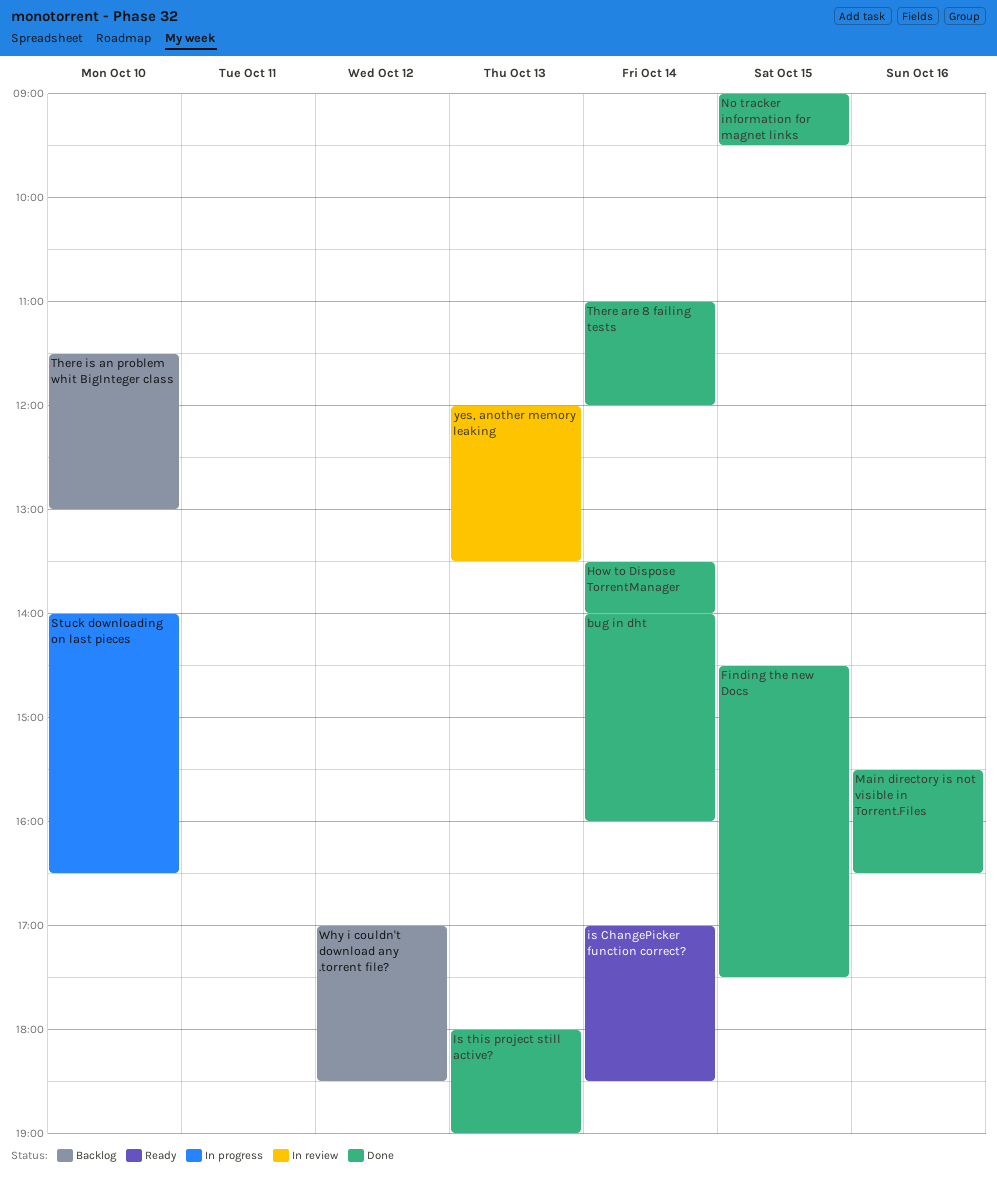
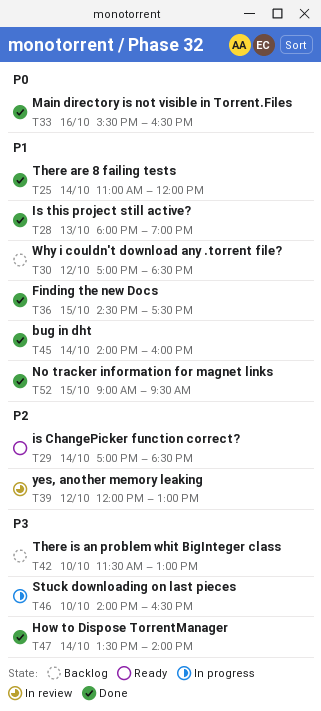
yes, another memory leaking, day: Oct 13 -> Oct 12
yes, another memory leaking, ends: 13:30 -> 13:00

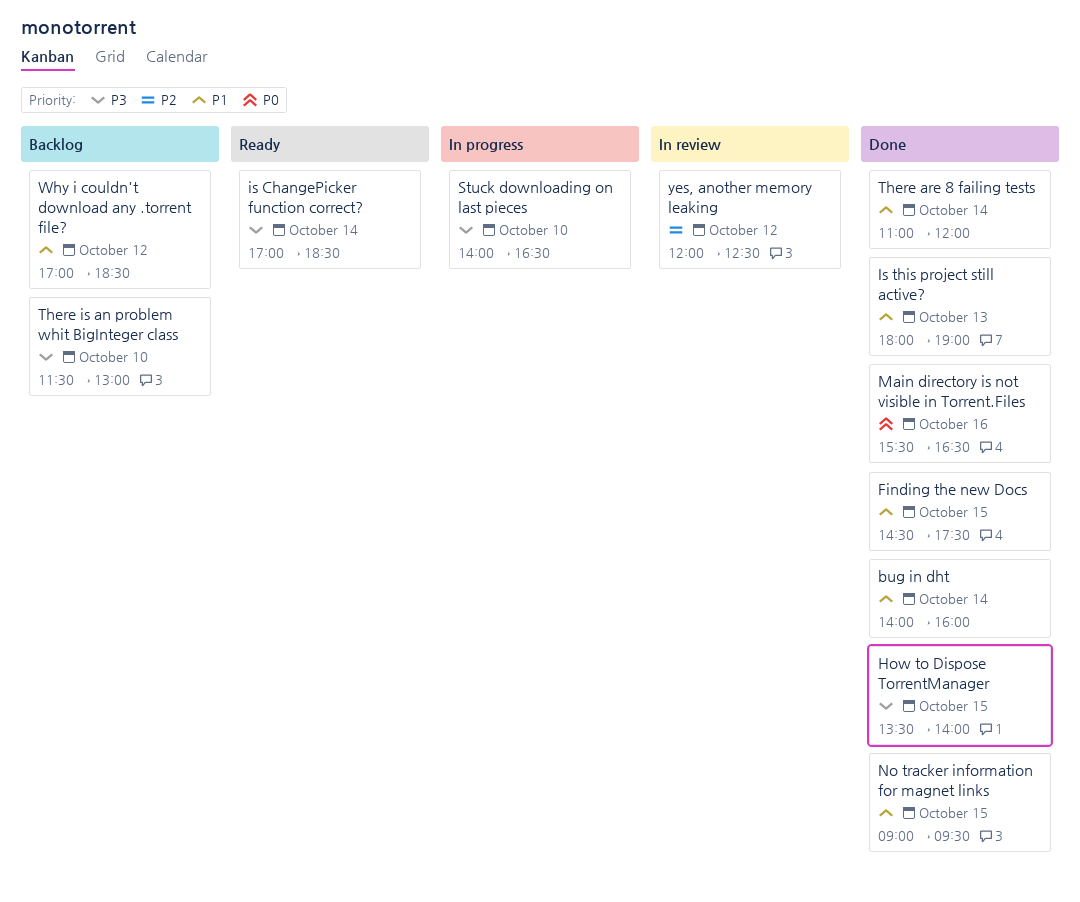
How to Dispose TorrentManager, day: Oct 14 -> Oct 15
is ChangePicker function correct?, priority: P2 -> P3
yes, another memory leaking, ends: 13:00 -> 12:30

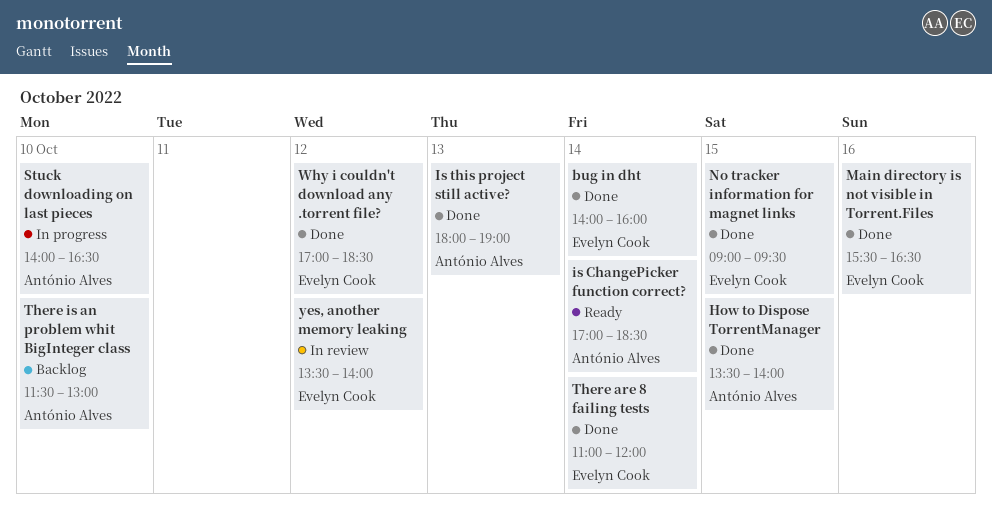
Finding the new Docs: present -> none
Why i couldn't download any .torrent file?, status: Backlog -> Done
yes, another memory leaking, begins: 12:00 -> 13:30
yes, another memory leaking, ends: 12:30 -> 14:00

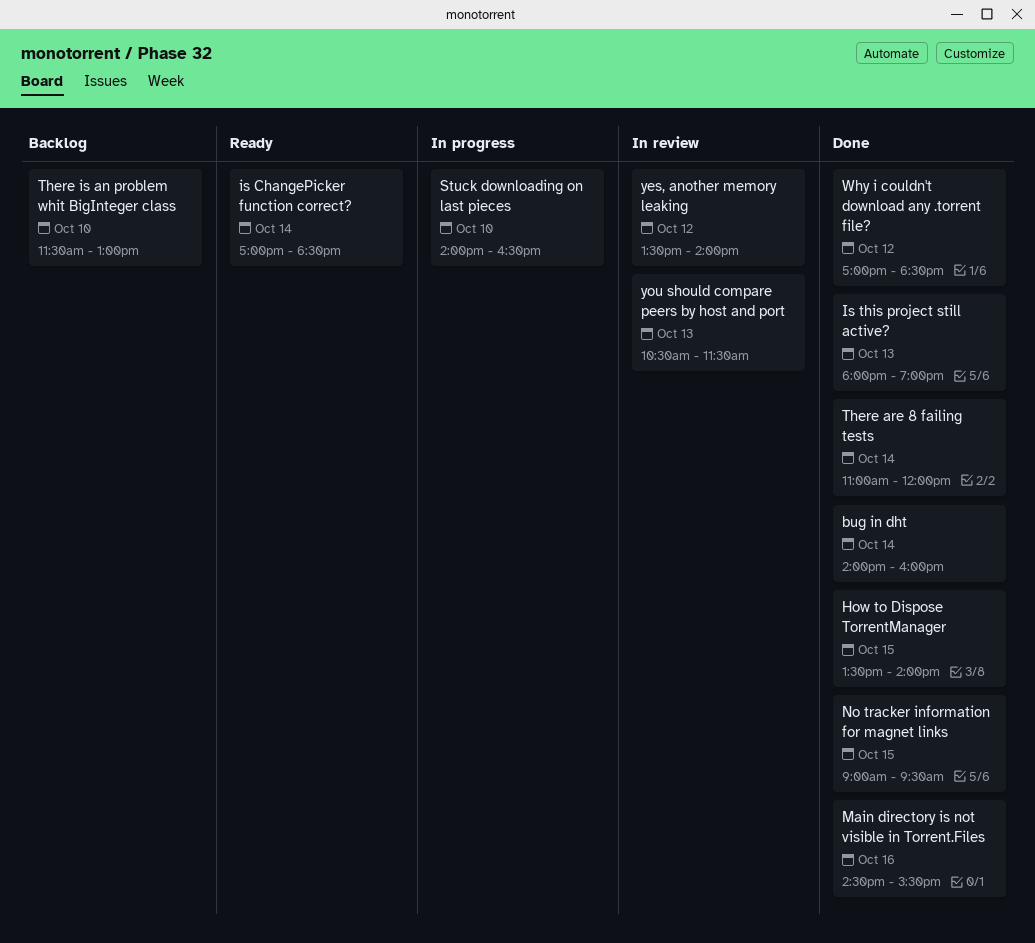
Main directory is not visible in Torrent.Files, begins: 15:30 -> 14:30
Main directory is not visible in Torrent.Files, ends: 16:30 -> 15:30
you should compare peers by host and port: none -> present

